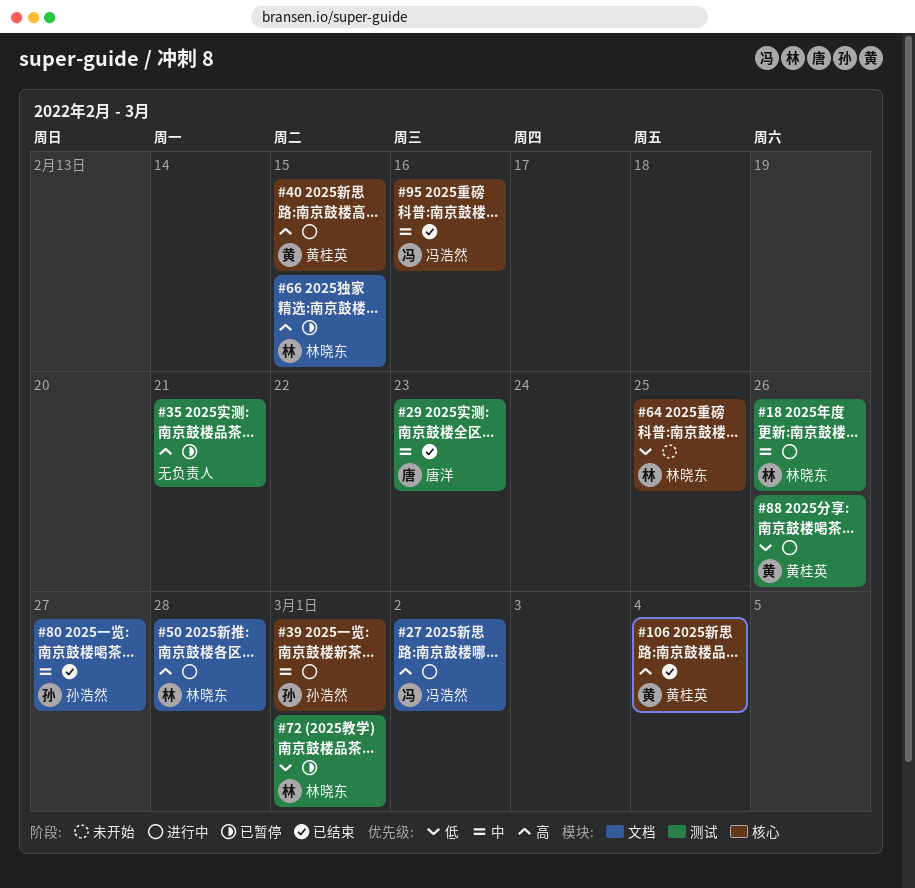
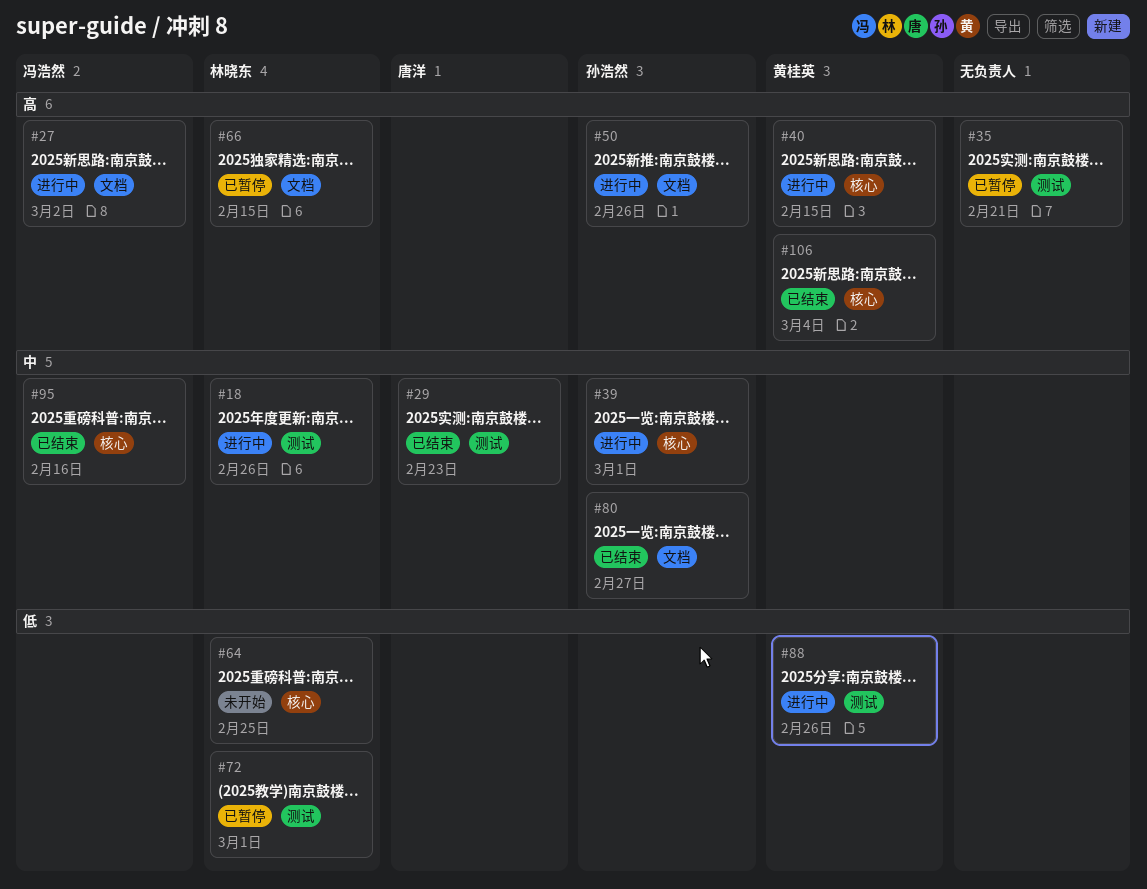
#50, owner: 林晓东 -> 孙浩然
#50, due: Feb 28 -> Feb 26

